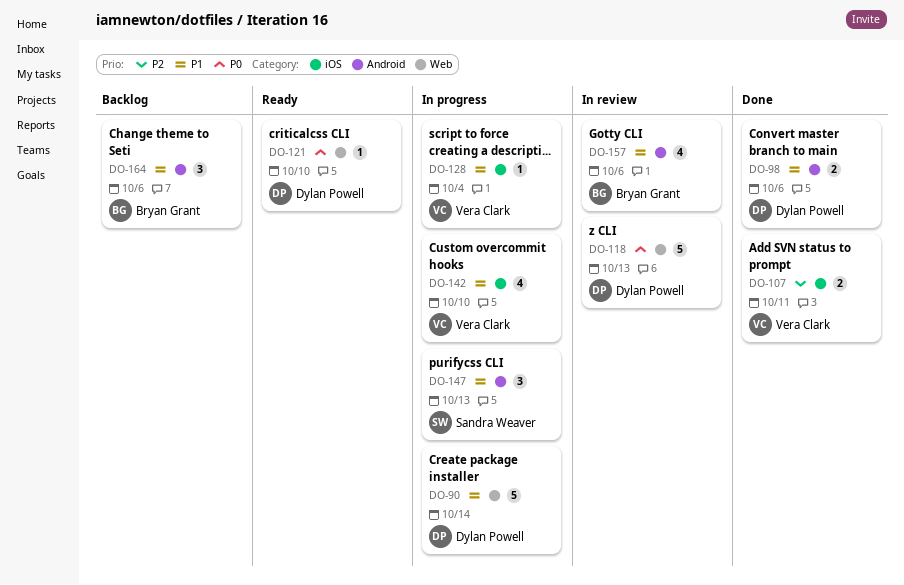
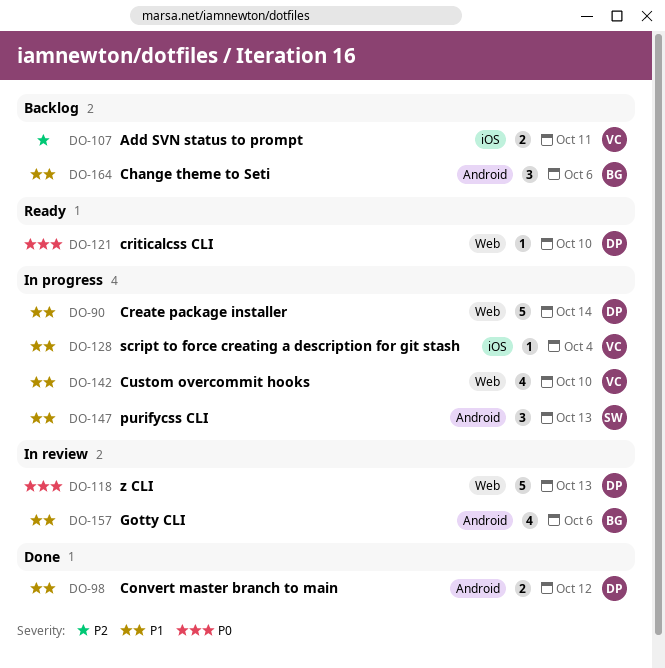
DO-98, due: Oct 6 -> Oct 12
DO-107, status: Done -> Backlog
DO-142, label: iOS -> Web

